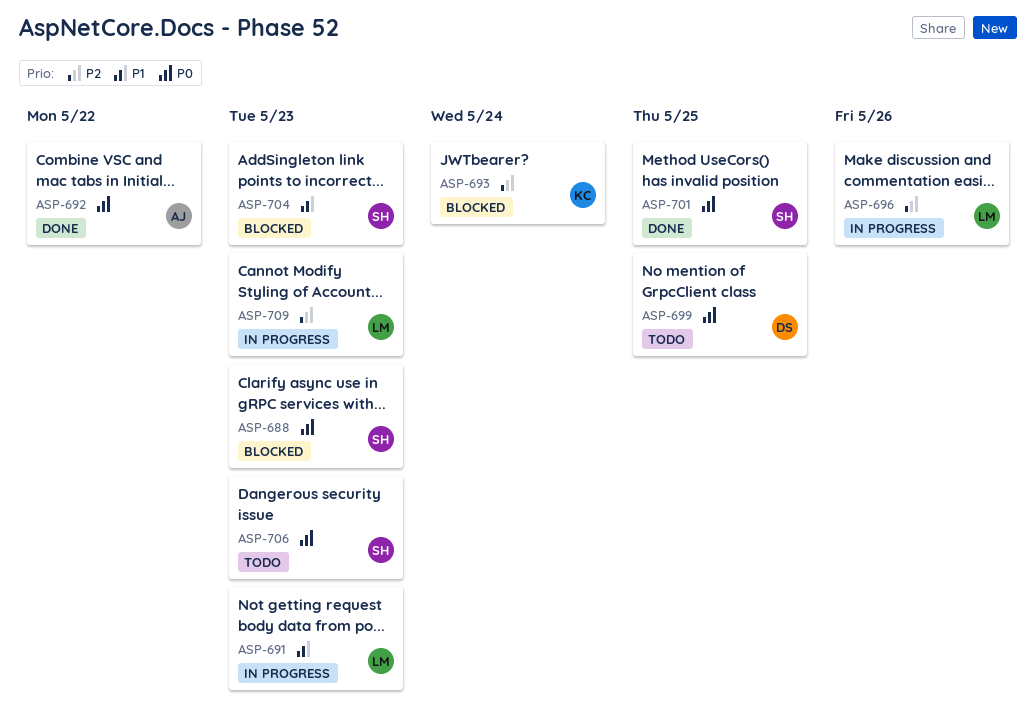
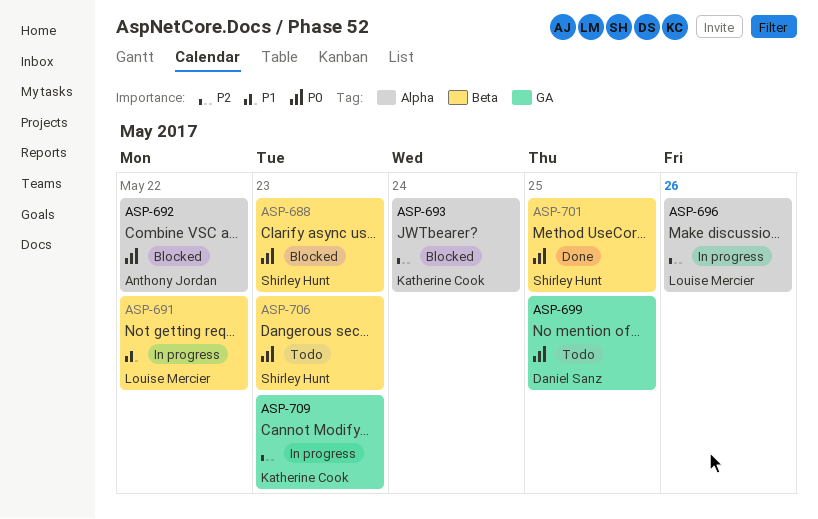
ASP-691, due: May 23 -> May 22
ASP-692, status: Done -> Blocked
ASP-704: present -> none
ASP-709, owner: Louise Mercier -> Katherine Cook

